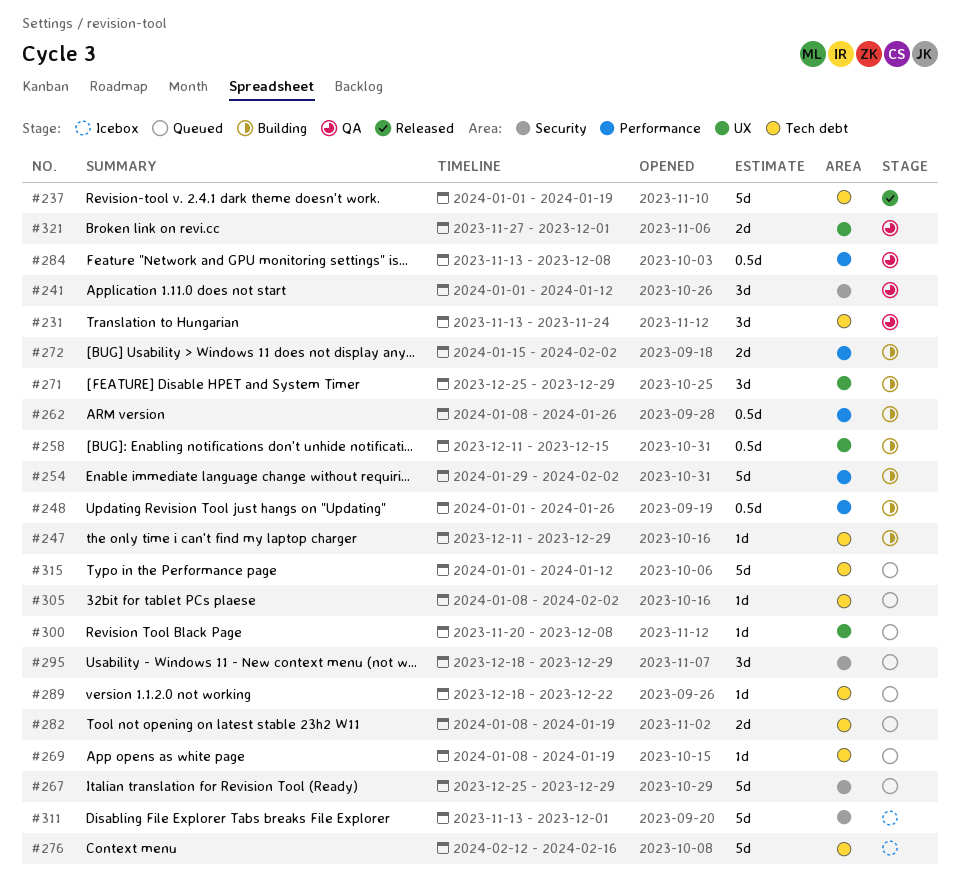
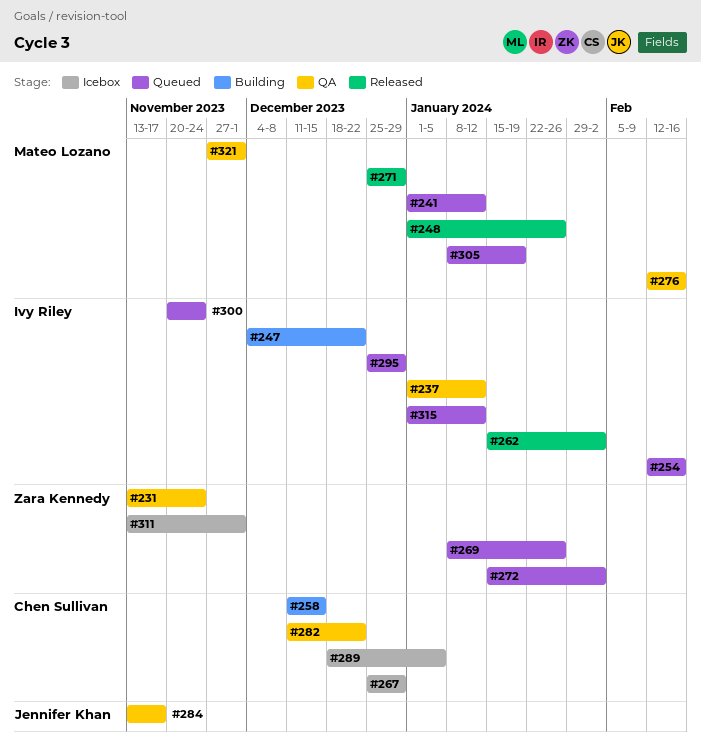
#237, status: Released -> QA
#237, due: Jan 19 -> Jan 12
#241, status: QA -> Queued
#247, start: Dec 11 -> Dec 4
#247, due: Dec 29 -> Dec 22
#248, status: Building -> Released
#254, status: Building -> Queued
#254, start: Jan 29 -> Feb 12
#254, due: Feb 2 -> Feb 16
#262, status: Building -> Released
#262, start: Jan 8 -> Jan 15
#262, due: Jan 26 -> Feb 2
#267, status: Queued -> Icebox
#269, due: Jan 19 -> Jan 26
#271, status: Building -> Released
#272, status: Building -> Queued
#276, status: Icebox -> QA
#282, status: Queued -> QA
#282, start: Jan 8 -> Dec 11
#282, due: Jan 19 -> Dec 22
#284, due: Dec 8 -> Nov 17
#289, status: Queued -> Icebox
#289, due: Dec 22 -> Jan 5
#295, start: Dec 18 -> Dec 25
#300, due: Dec 8 -> Nov 24
#305, due: Feb 2 -> Jan 19

